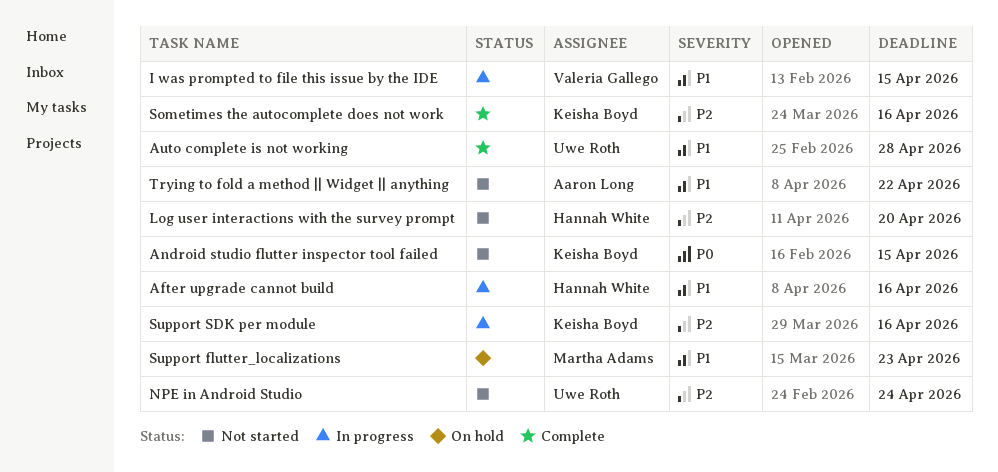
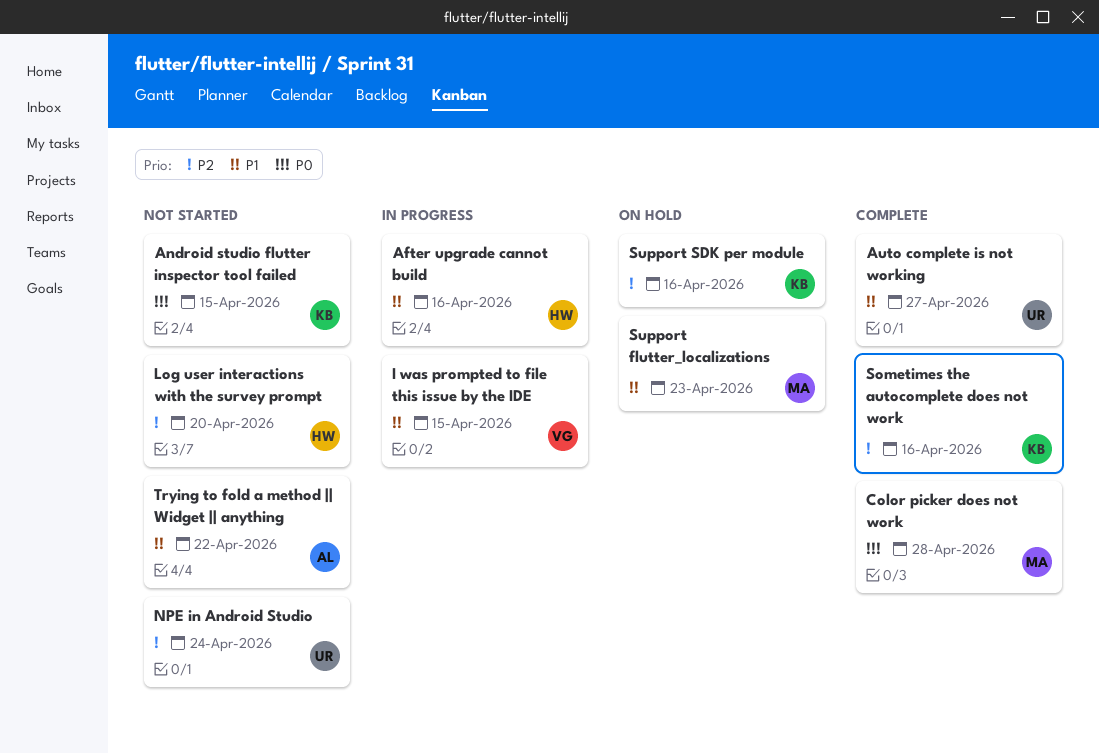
Auto complete is not working, due: Apr 28 -> Apr 27
Color picker does not work: none -> present
Support SDK per module, status: In progress -> On hold

